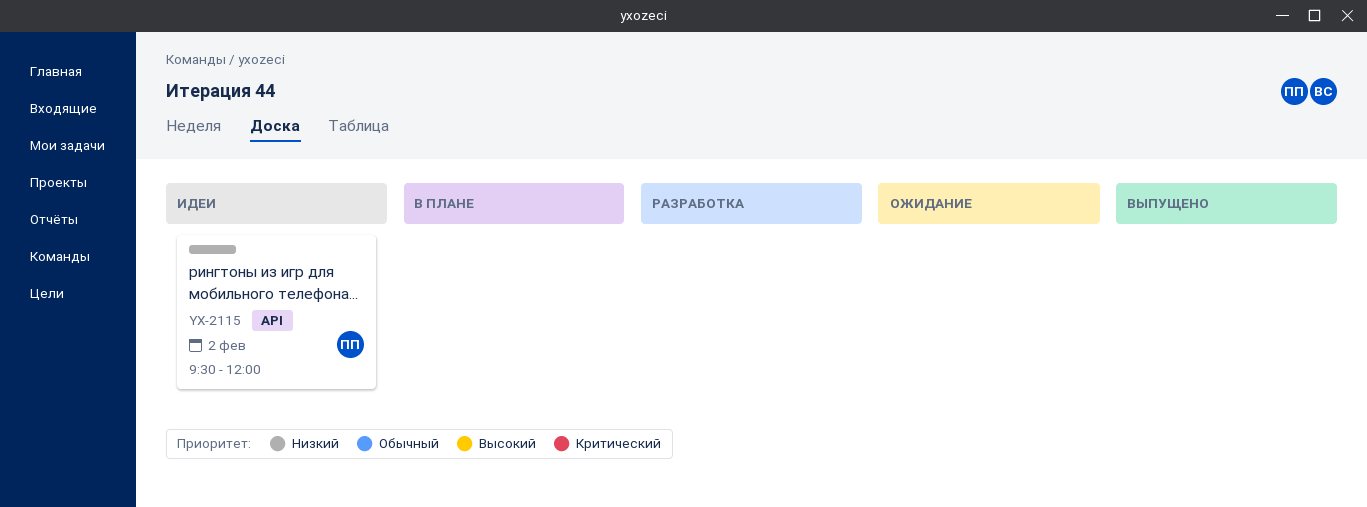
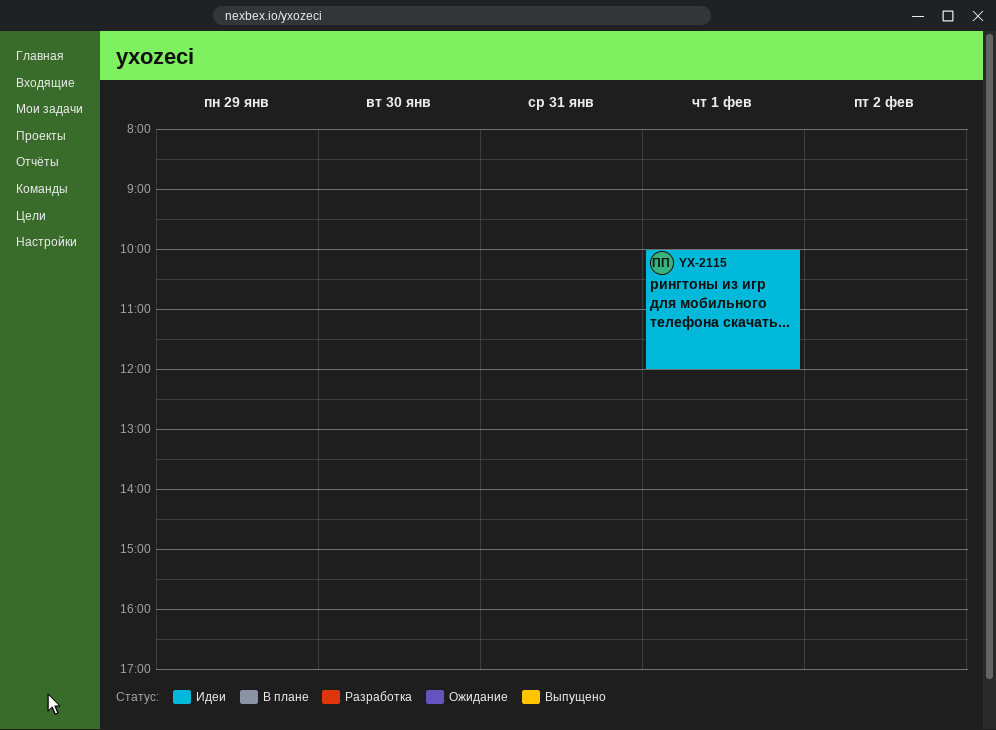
YX-2115, day: Feb 2 -> Feb 1
YX-2115, begins: 09:30 -> 10:00

